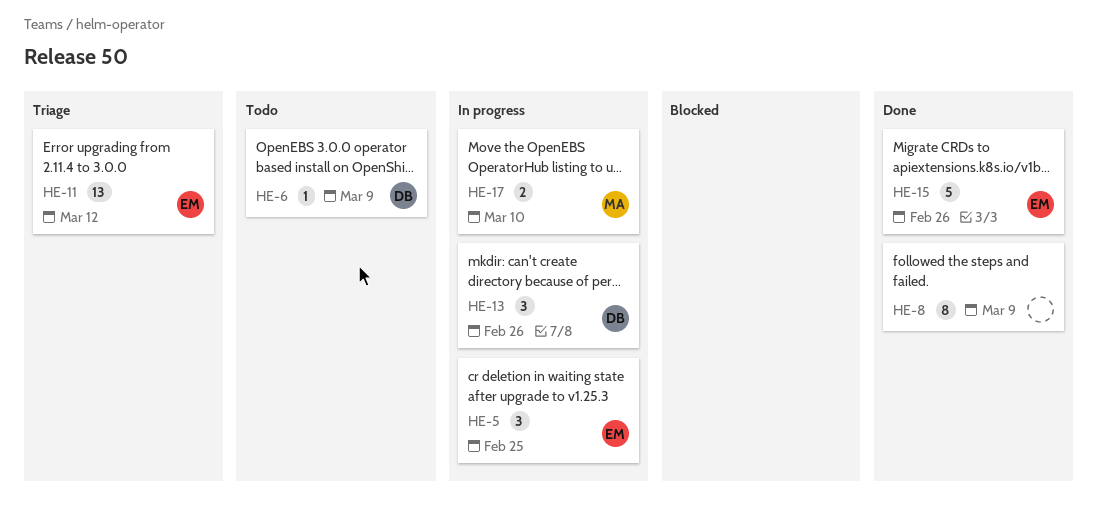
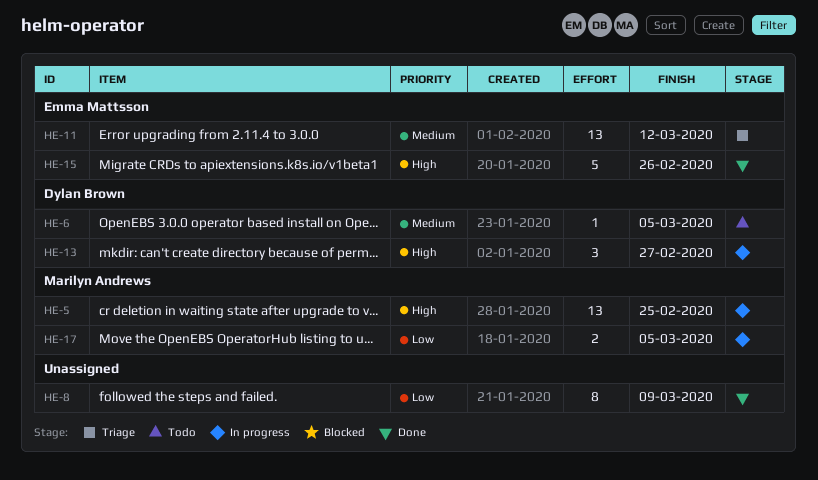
HE-5, owner: Emma Mattsson -> Marilyn Andrews
HE-5, estimate: 3 -> 13
HE-6, due: Mar 9 -> Mar 5
HE-13, due: Feb 26 -> Feb 27
HE-17, due: Mar 10 -> Mar 5

